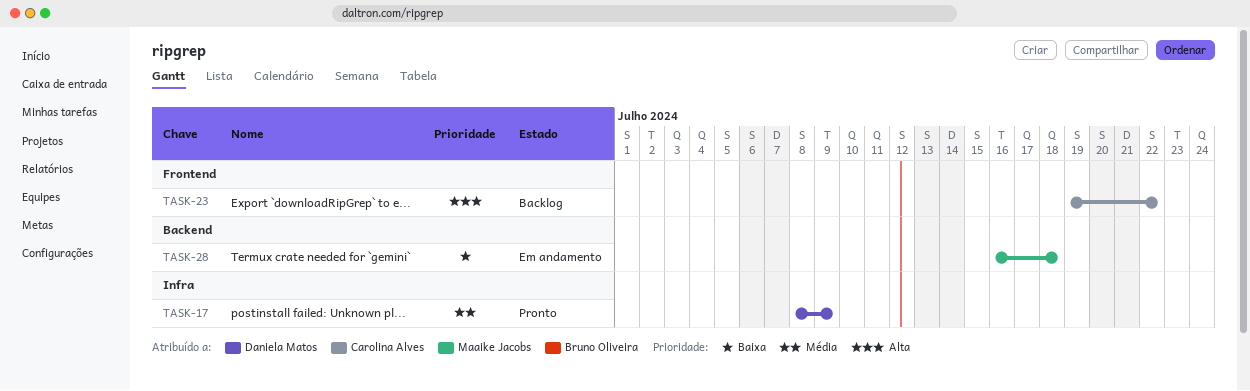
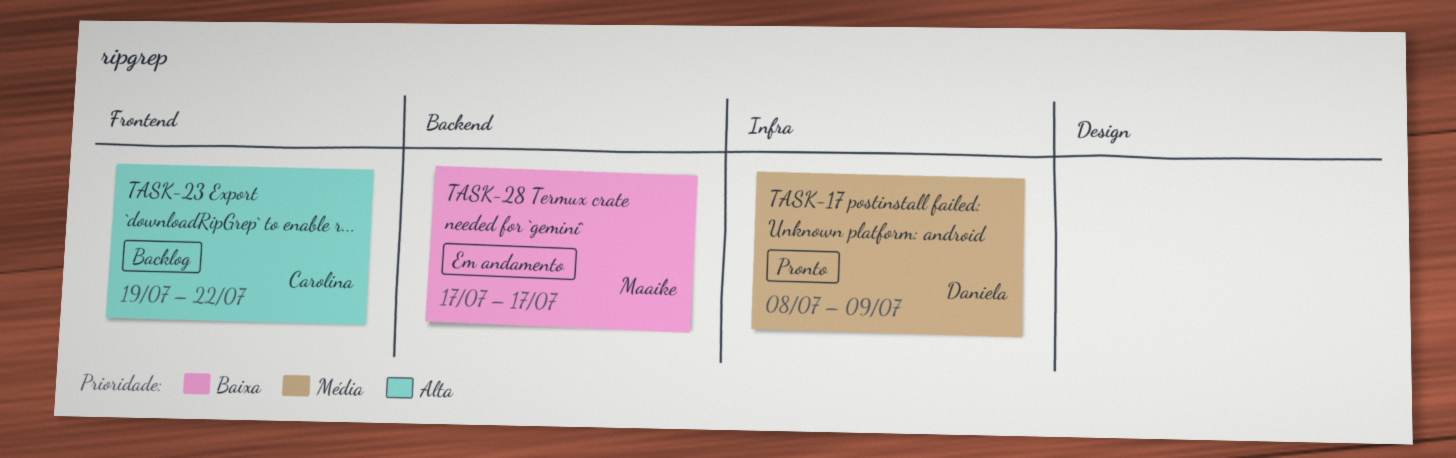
TASK-28, start: Jul 16 -> Jul 17
TASK-28, due: Jul 18 -> Jul 17

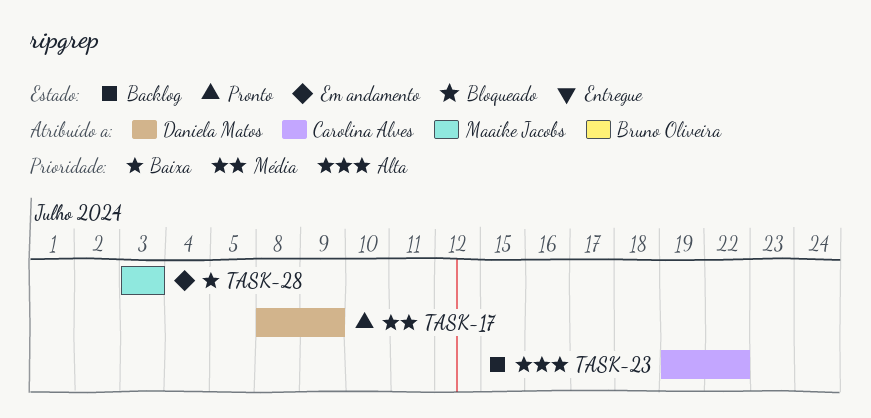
TASK-28, start: Jul 17 -> Jul 3
TASK-28, due: Jul 17 -> Jul 3

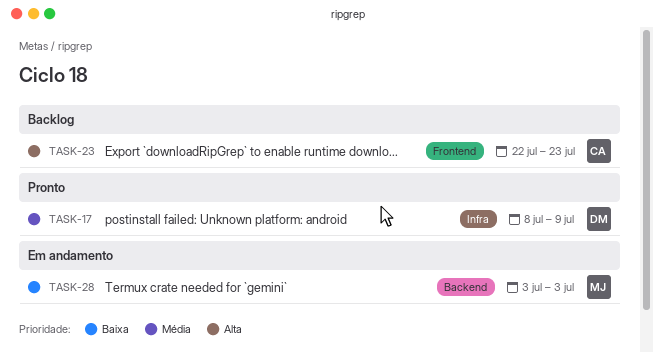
TASK-23, start: Jul 19 -> Jul 22
TASK-23, due: Jul 22 -> Jul 23

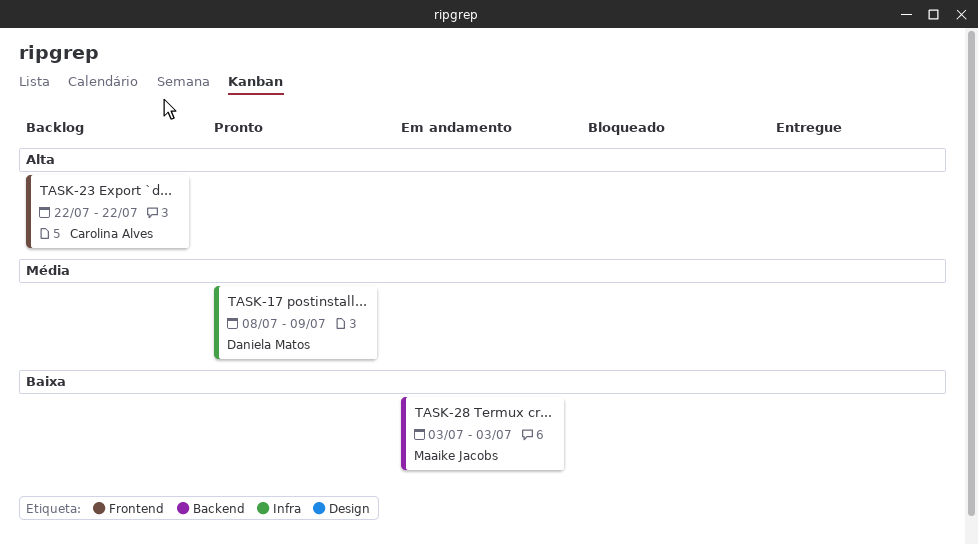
TASK-23, due: Jul 23 -> Jul 22

